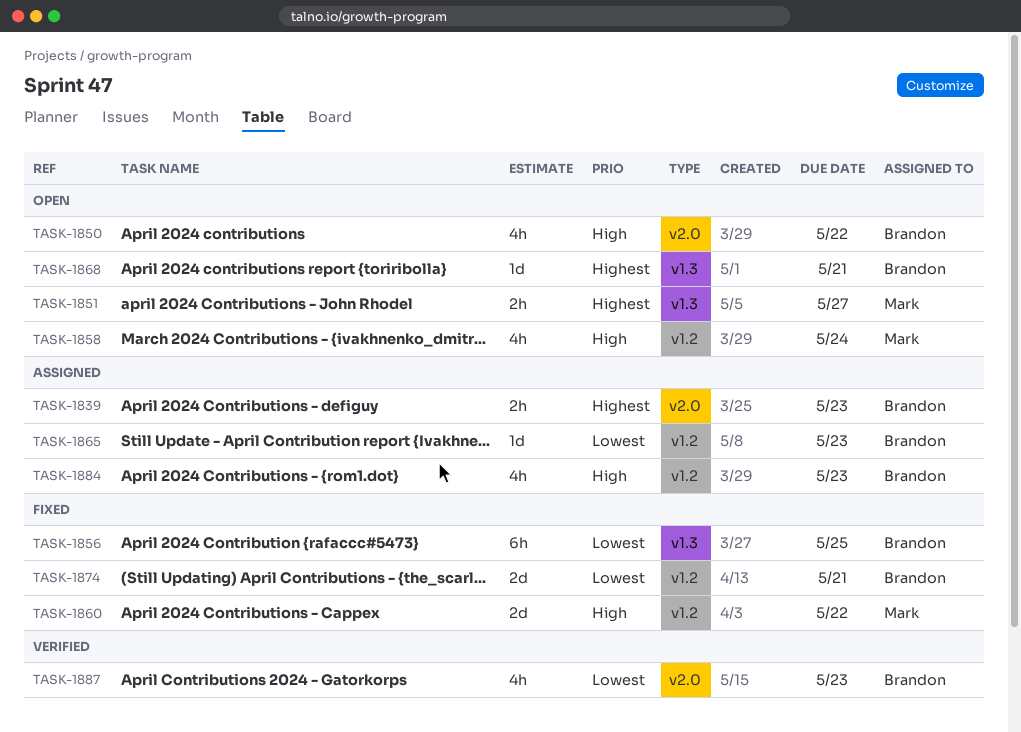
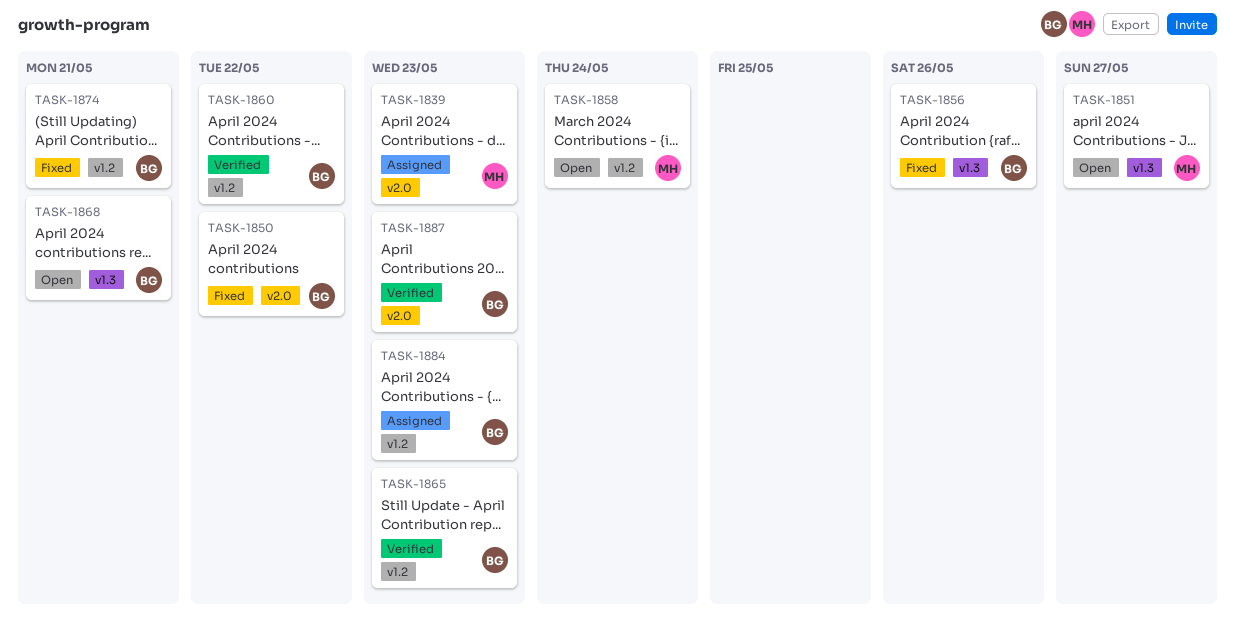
TASK-1839, owner: Brandon -> Mark
TASK-1850, status: Open -> Fixed
TASK-1856, due: May 25 -> May 26
TASK-1860, status: Fixed -> Verified
TASK-1860, owner: Mark -> Brandon
TASK-1865, status: Assigned -> Verified

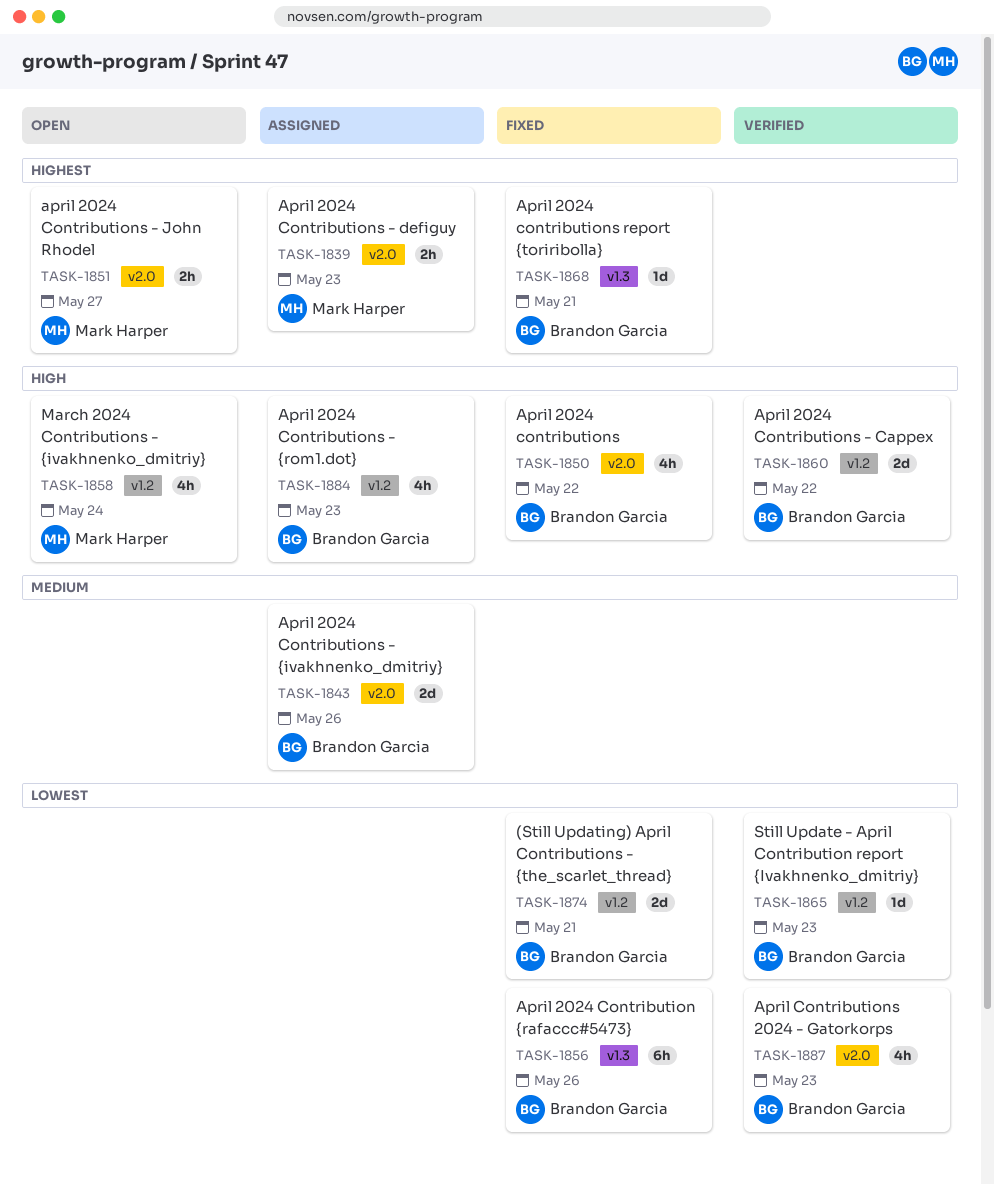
TASK-1843: none -> present
TASK-1851, label: v1.3 -> v2.0
TASK-1868, status: Open -> Fixed

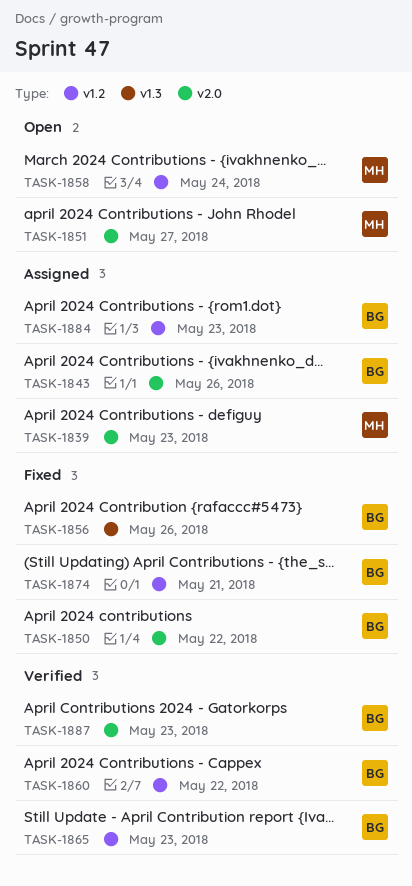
TASK-1868: present -> none

